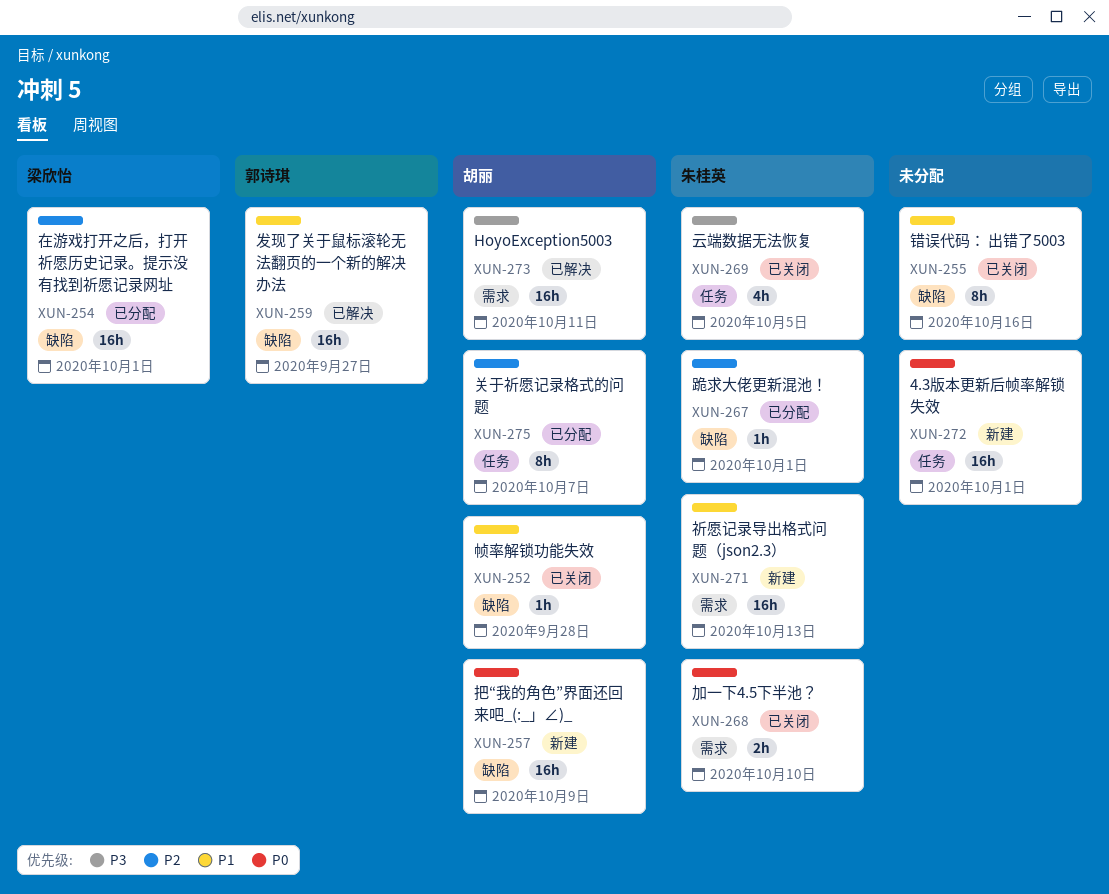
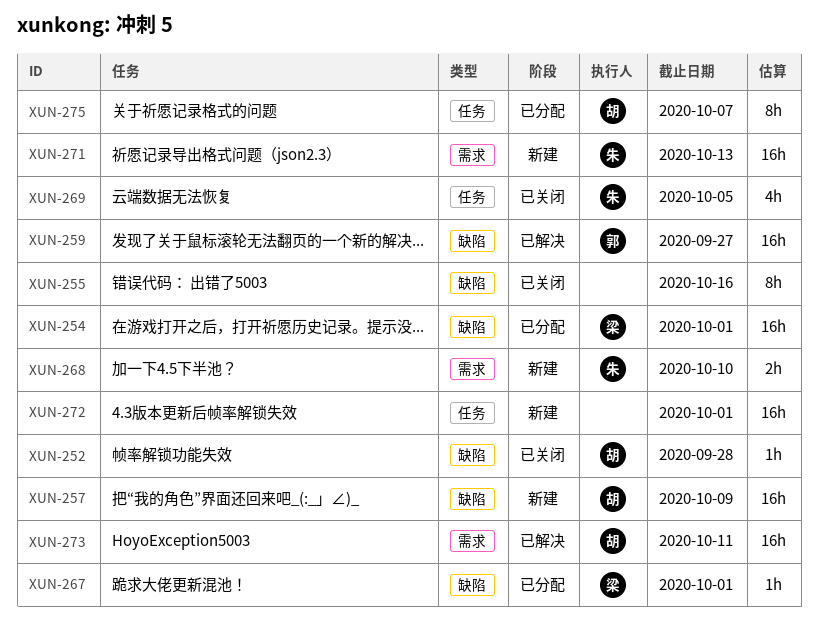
XUN-267, owner: 朱桂英 -> 梁欣怡
XUN-268, status: 已关闭 -> 新建

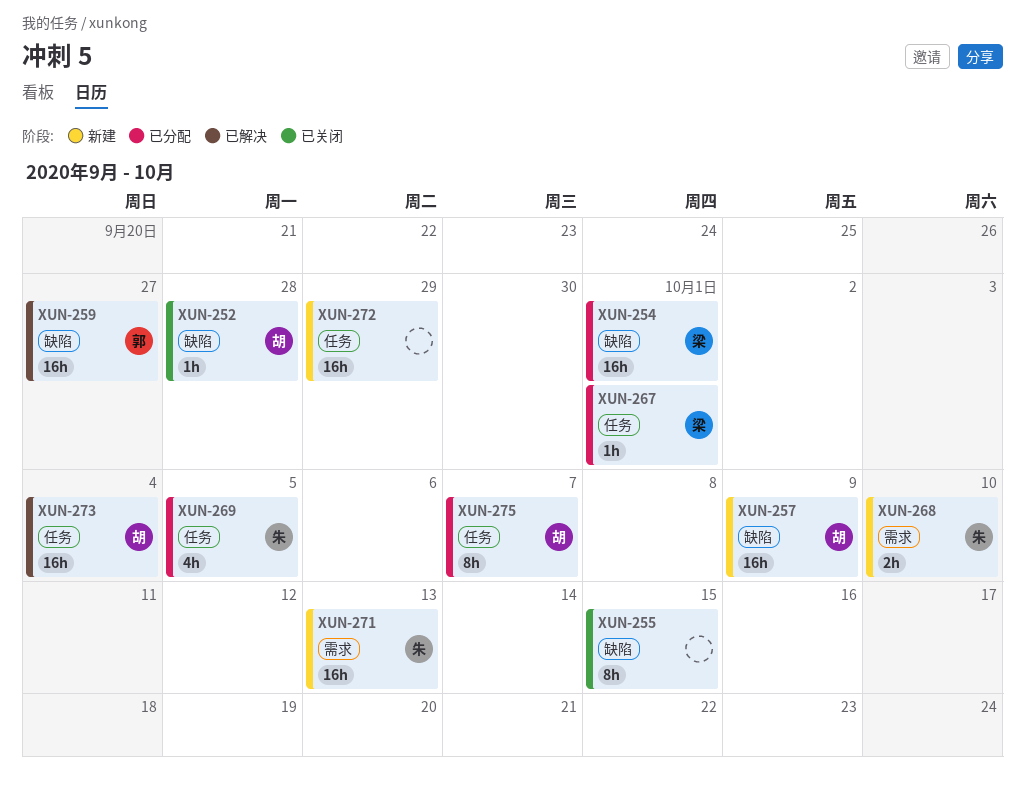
XUN-255, due: Oct 16 -> Oct 15
XUN-267, label: 缺陷 -> 任务
XUN-269, status: 已关闭 -> 已分配
XUN-272, due: Oct 1 -> Sep 29
XUN-273, label: 需求 -> 任务
XUN-273, due: Oct 11 -> Oct 4

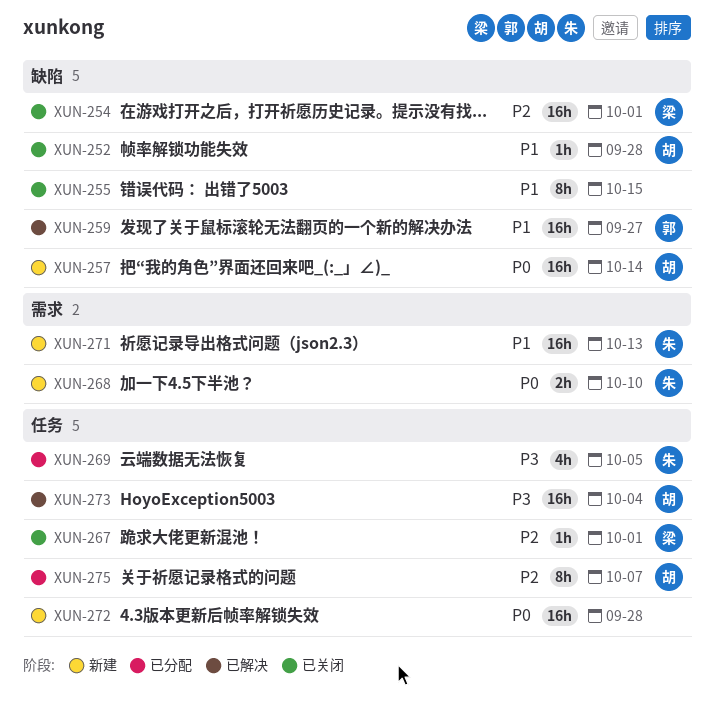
XUN-254, status: 已分配 -> 已关闭
XUN-257, due: Oct 9 -> Oct 14
XUN-267, status: 已分配 -> 已关闭
XUN-272, due: Sep 29 -> Sep 28

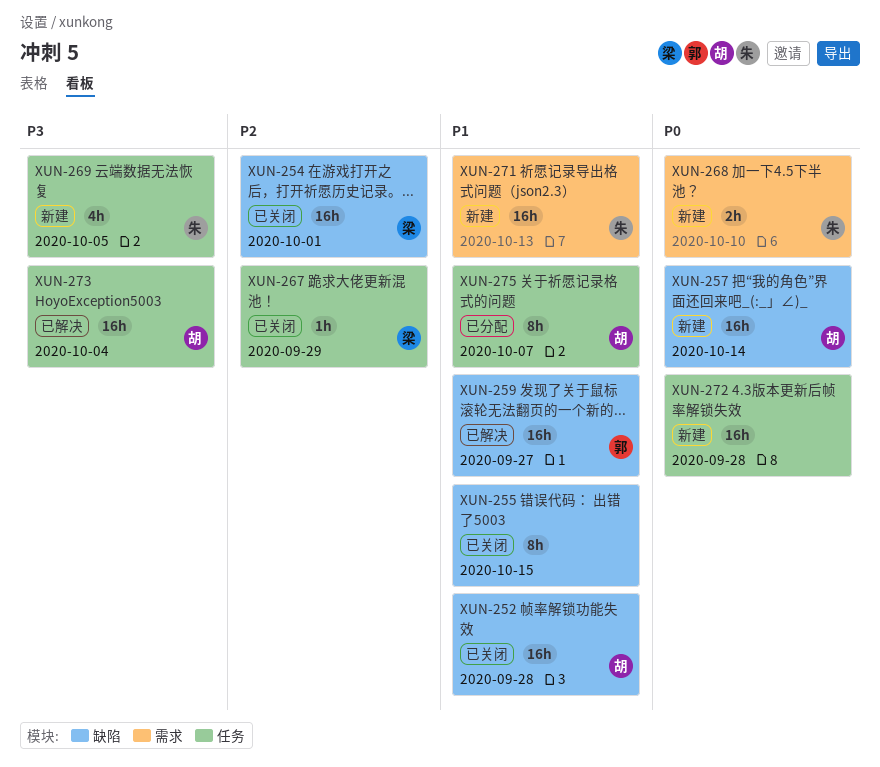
XUN-252, estimate: 1h -> 16h
XUN-267, due: Oct 1 -> Sep 29
XUN-269, status: 已分配 -> 新建
XUN-275, priority: P2 -> P1

